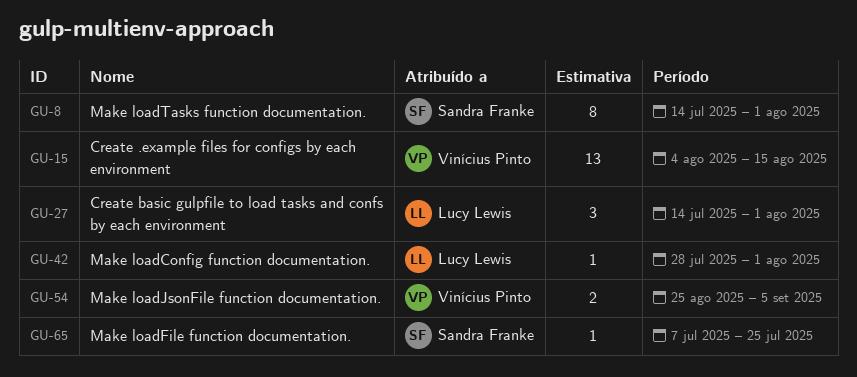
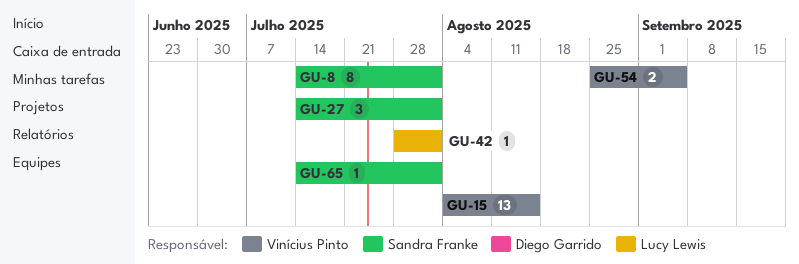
GU-27, owner: Lucy Lewis -> Sandra Franke
GU-65, start: Jul 7 -> Jul 14
GU-65, due: Jul 25 -> Aug 1

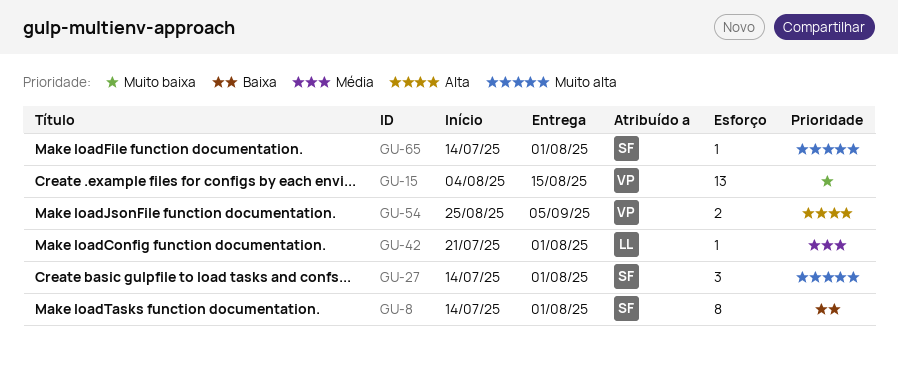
GU-42, start: Jul 28 -> Jul 21

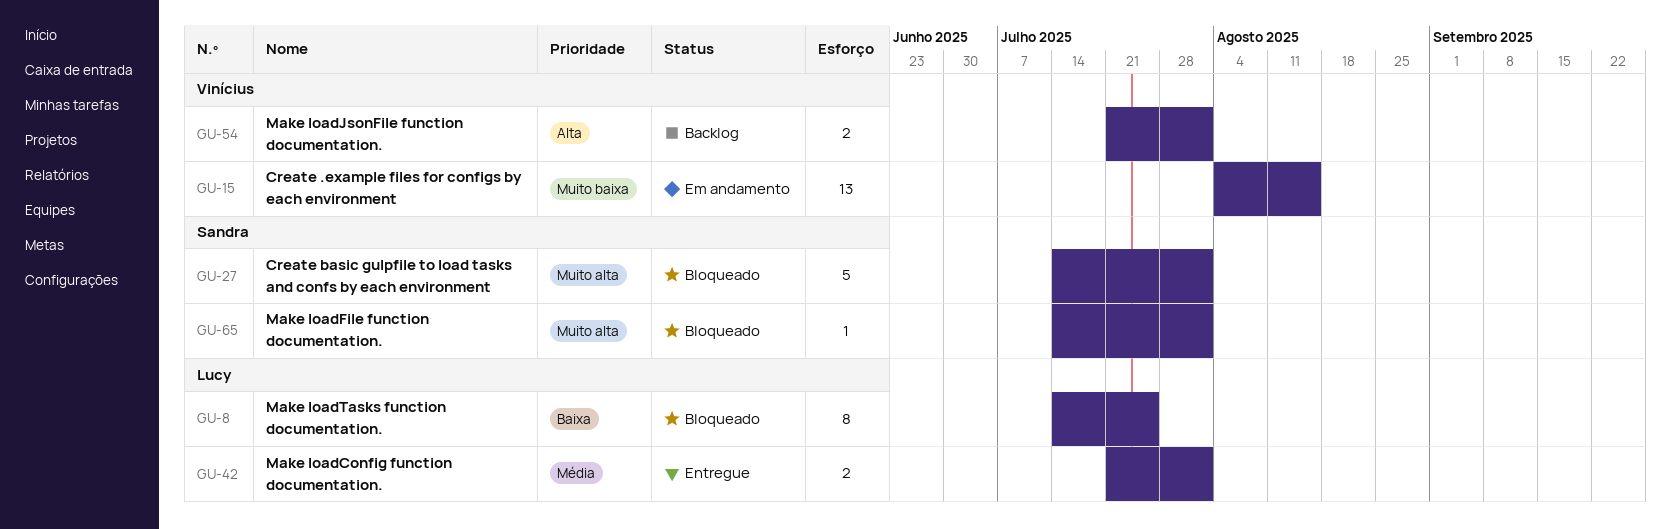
GU-8, owner: Sandra -> Lucy
GU-8, due: Aug 1 -> Jul 25
GU-27, estimate: 3 -> 5
GU-42, estimate: 1 -> 2
GU-54, start: Aug 25 -> Jul 21
GU-54, due: Sep 5 -> Aug 1

